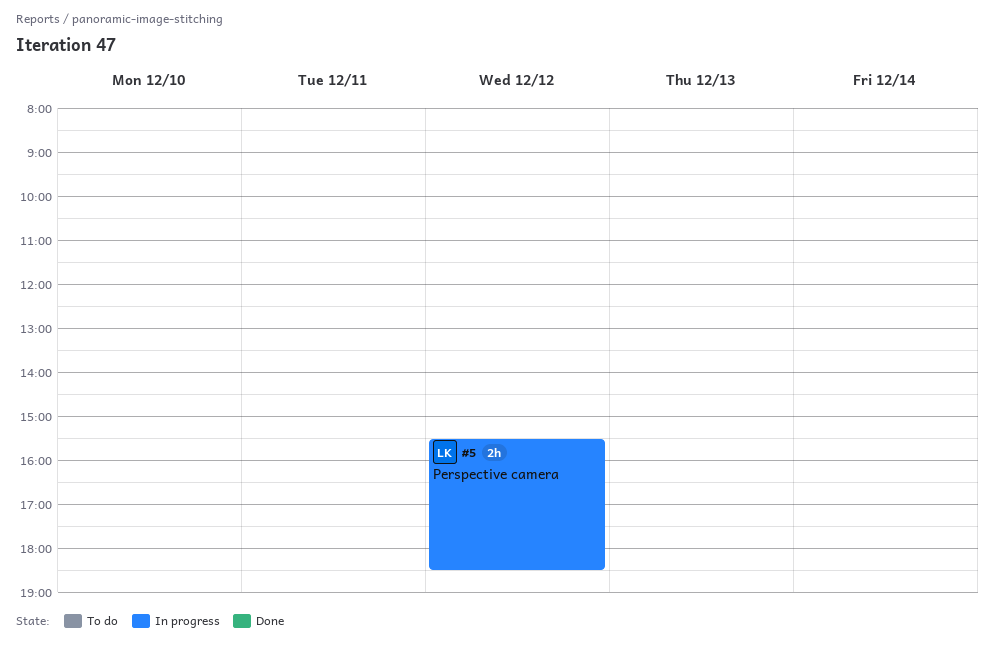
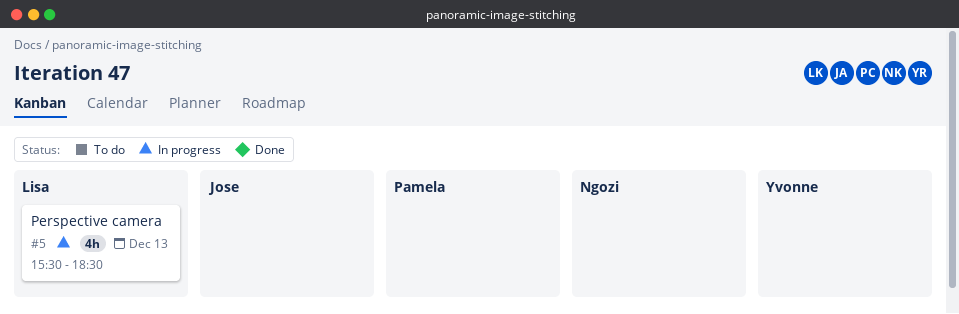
#5, estimate: 2h -> 4h
#5, day: Dec 12 -> Dec 13

